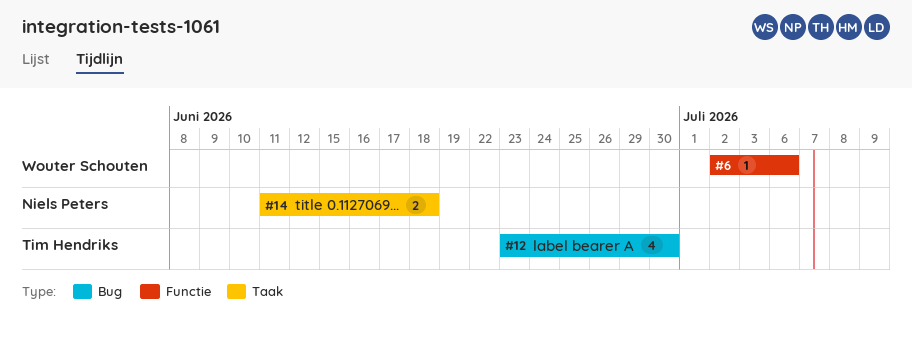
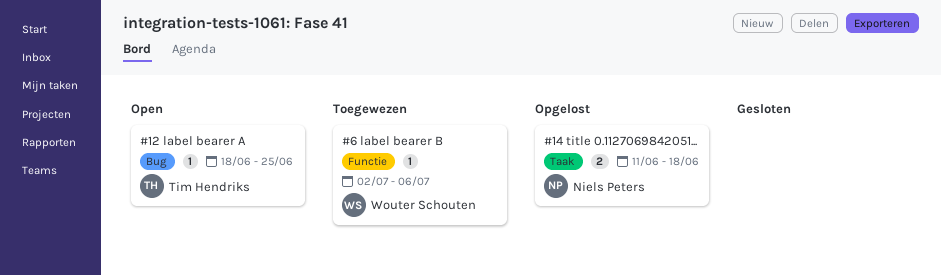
#12, estimate: 4 -> 1
#12, start: Jun 23 -> Jun 18
#12, due: Jun 30 -> Jun 25

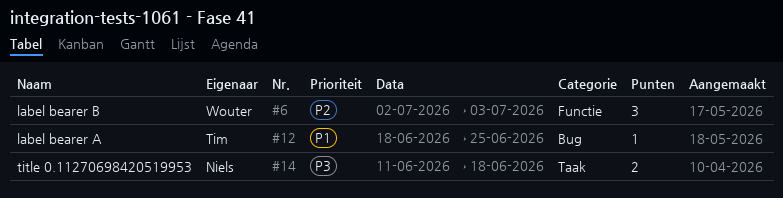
#6, estimate: 1 -> 3
#6, due: Jul 6 -> Jul 3

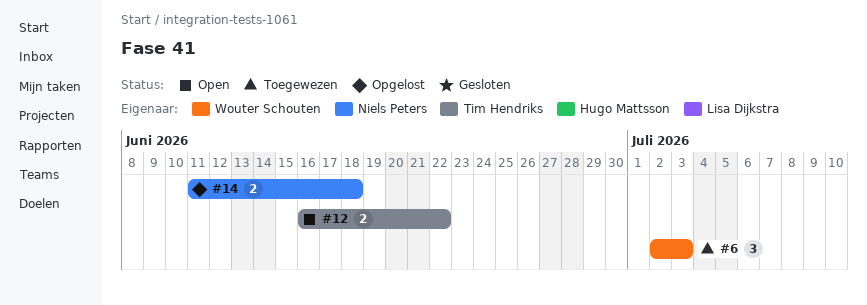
#12, estimate: 1 -> 2
#12, start: Jun 18 -> Jun 16
#12, due: Jun 25 -> Jun 22

